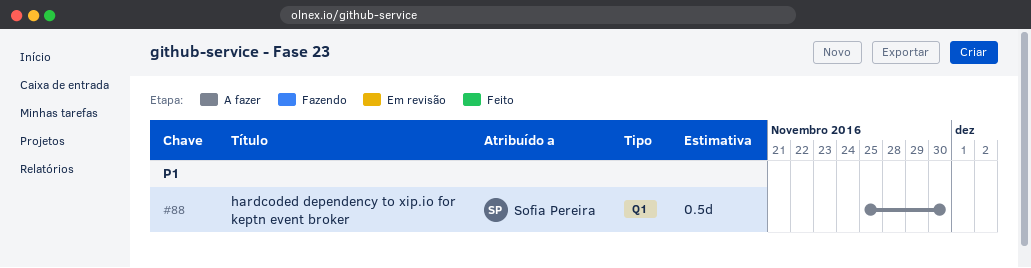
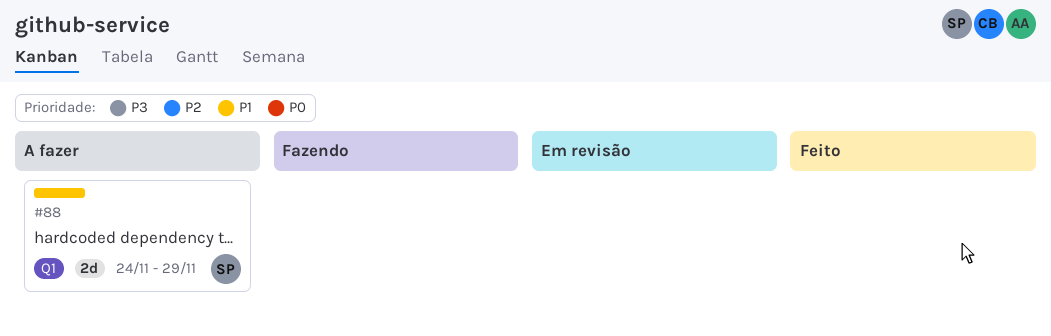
#88, estimate: 0.5d -> 2d
#88, start: Nov 25 -> Nov 24
#88, due: Nov 30 -> Nov 29

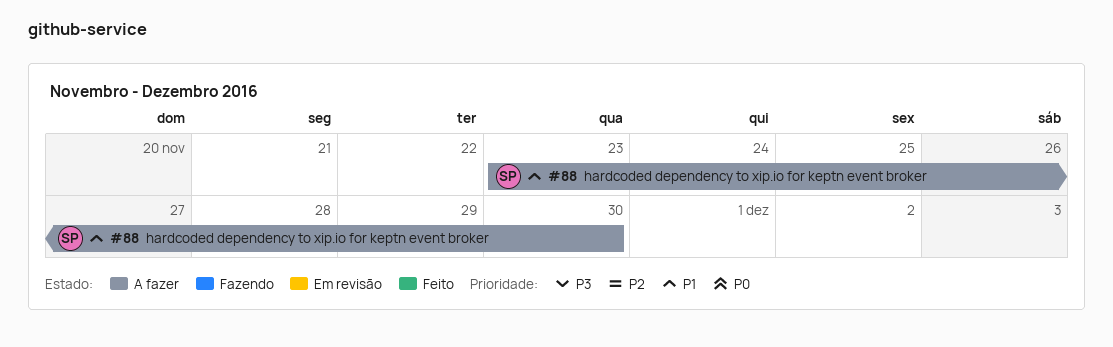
#88, start: Nov 24 -> Nov 23
#88, due: Nov 29 -> Nov 30

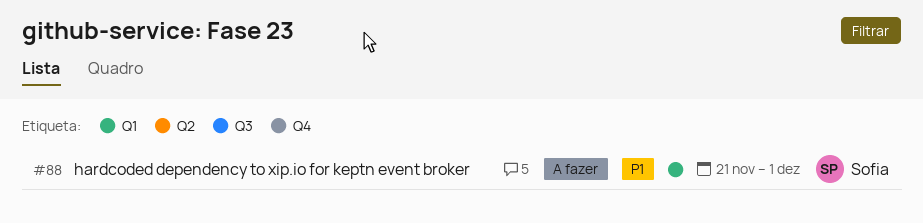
#88, start: Nov 23 -> Nov 21
#88, due: Nov 30 -> Dec 1

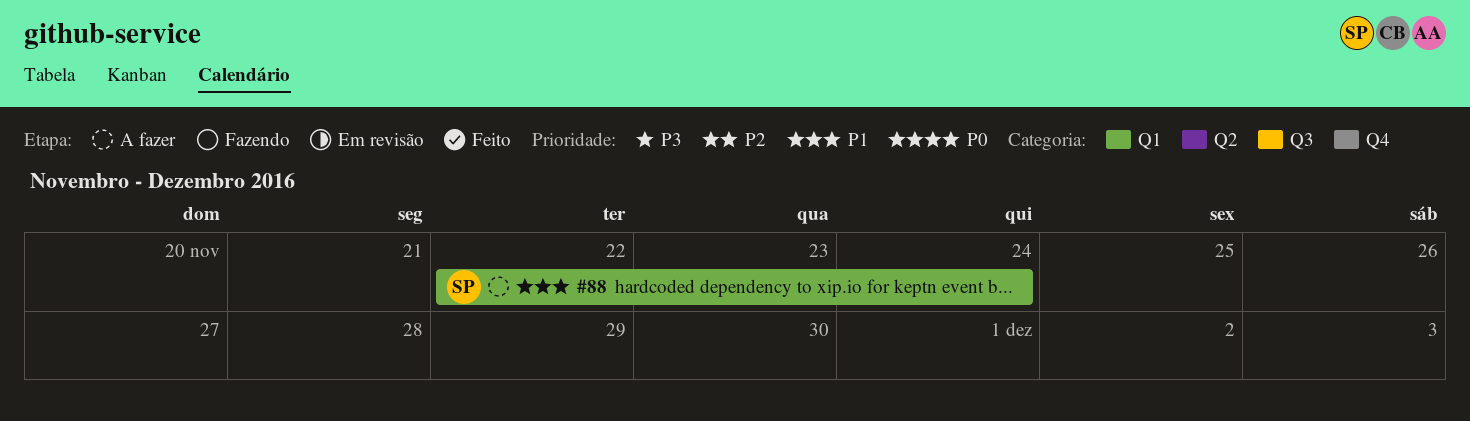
#88, start: Nov 21 -> Nov 22
#88, due: Dec 1 -> Nov 24

